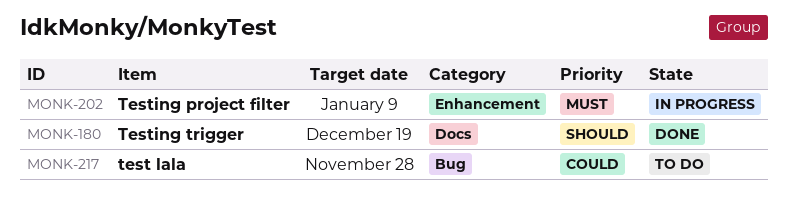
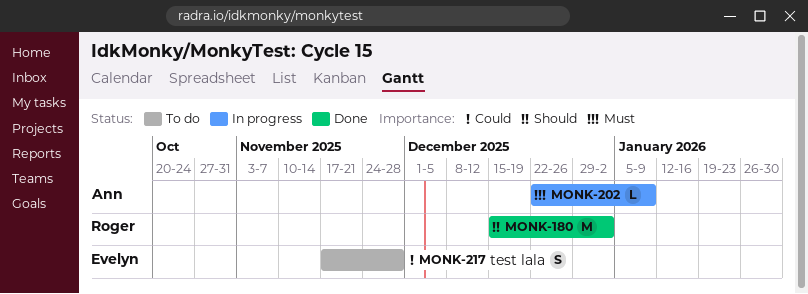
MONK-180, due: Dec 19 -> Jan 2

